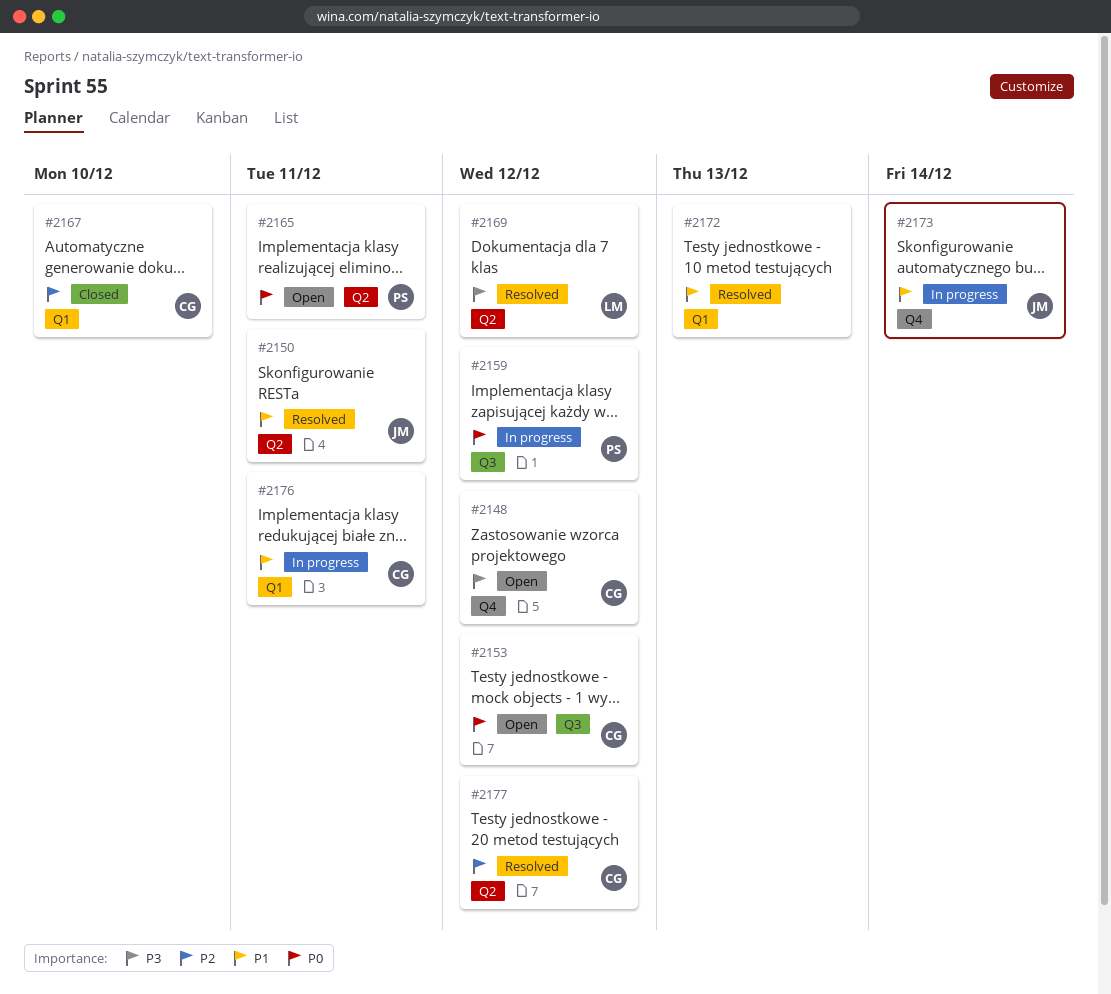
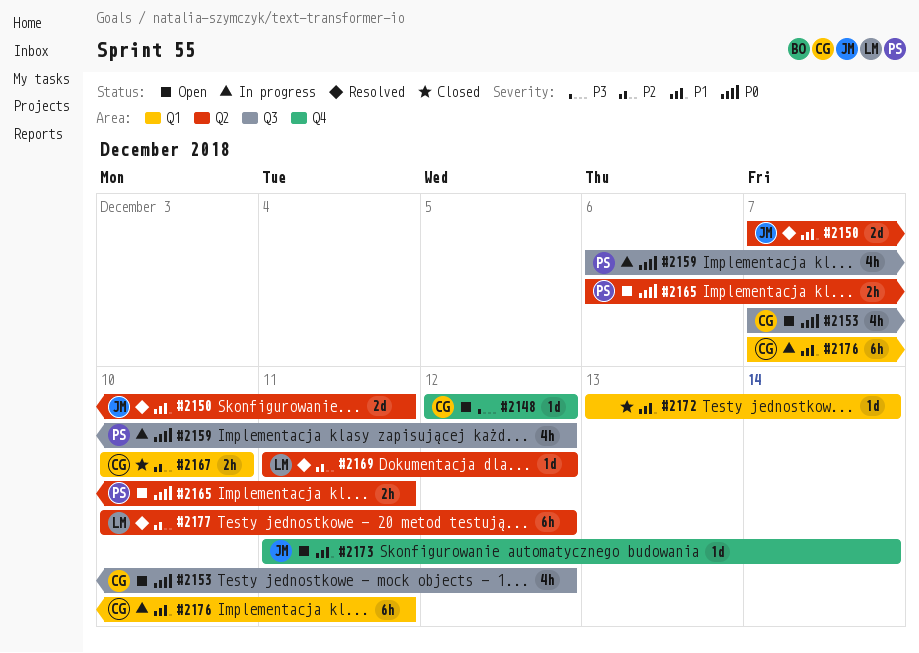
#2169, priority: P3 -> P2
#2172, status: Resolved -> Closed
#2172, due: Dec 13 -> Dec 14
#2173, status: In progress -> Open
#2177, owner: CG -> LM

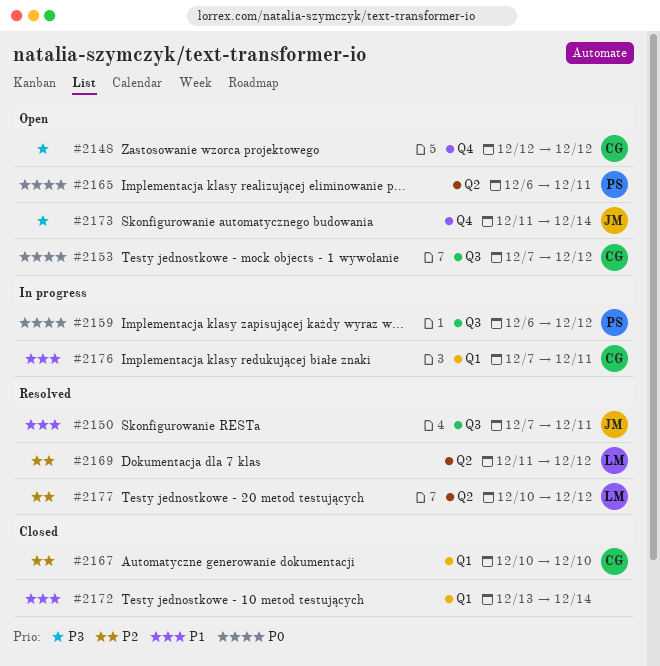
#2150, label: Q2 -> Q3
#2173, priority: P1 -> P3

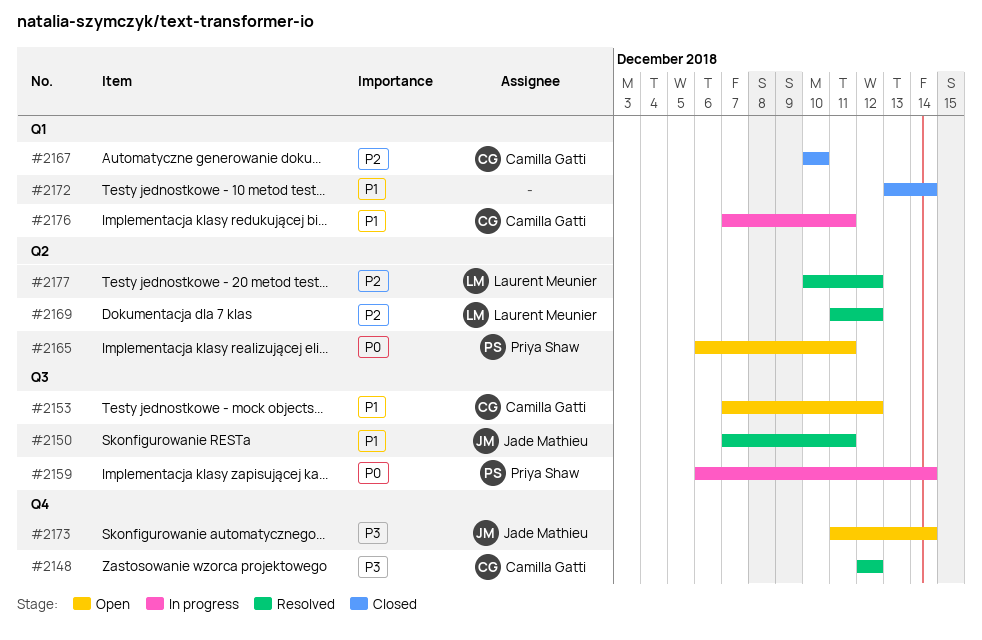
#2148, status: Open -> Resolved
#2153, priority: P0 -> P1
#2159, due: Dec 12 -> Dec 14

